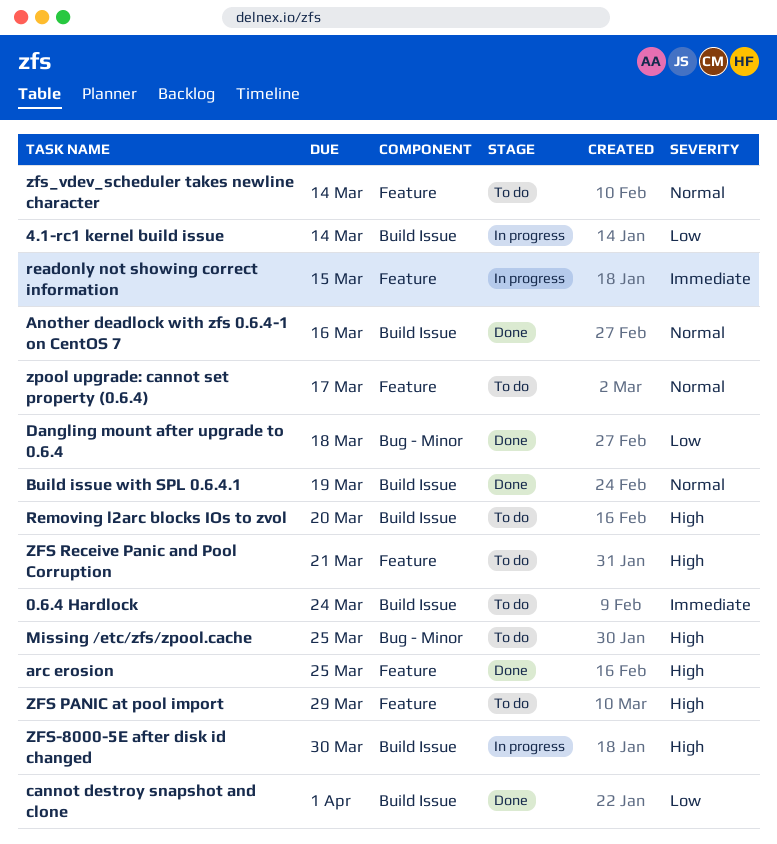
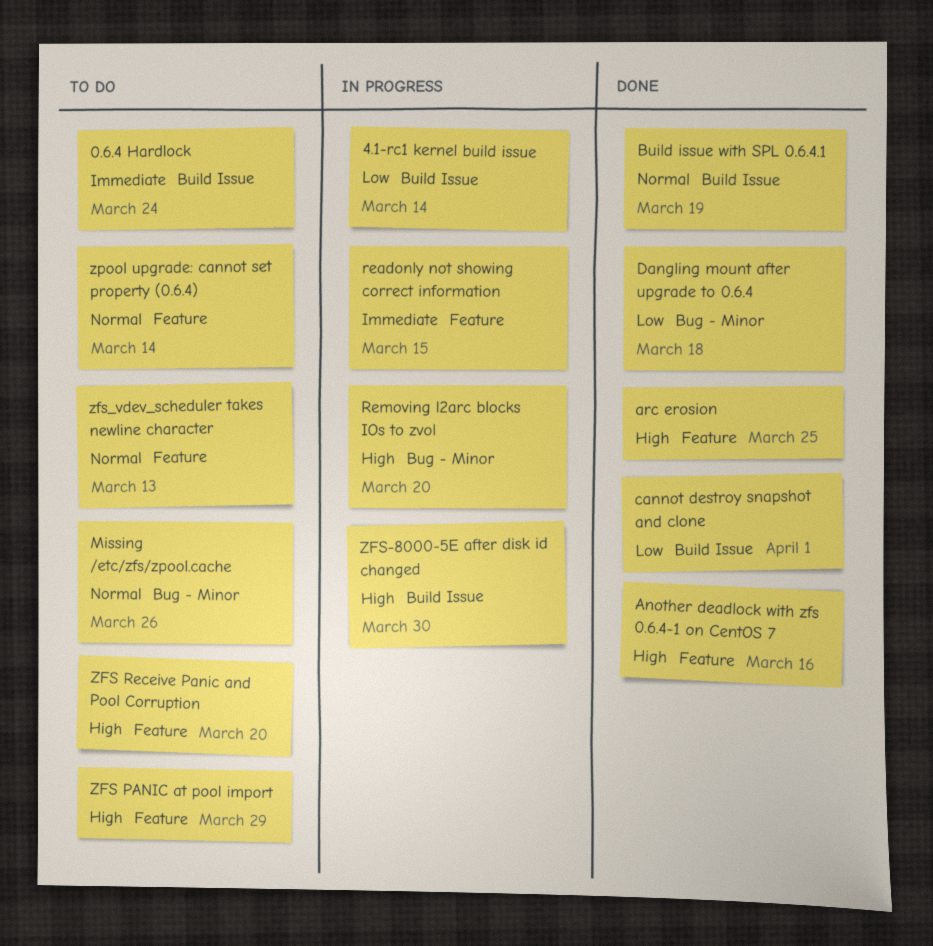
Another deadlock with zfs 0.6.4-1 on CentOS 7, priority: Normal -> High
Another deadlock with zfs 0.6.4-1 on CentOS 7, label: Build Issue -> Feature
Missing /etc/zfs/zpool.cache, priority: High -> Normal
Missing /etc/zfs/zpool.cache, due: Mar 25 -> Mar 26
Removing l2arc blocks IOs to zvol, status: To do -> In progress
Removing l2arc blocks IOs to zvol, label: Build Issue -> Bug - Minor
ZFS Receive Panic and Pool Corruption, due: Mar 21 -> Mar 20
zfs_vdev_scheduler takes newline character, due: Mar 14 -> Mar 13
zpool upgrade: cannot set property (0.6.4), due: Mar 17 -> Mar 14

